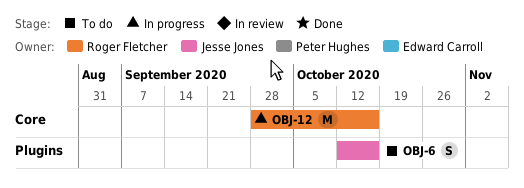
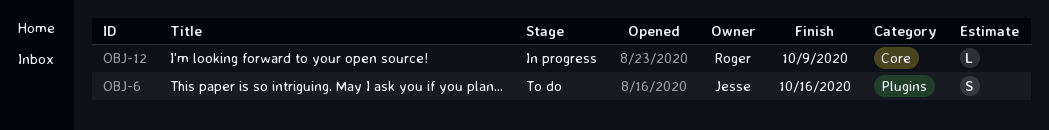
OBJ-12, estimate: M -> L
OBJ-12, due: Oct 16 -> Oct 9

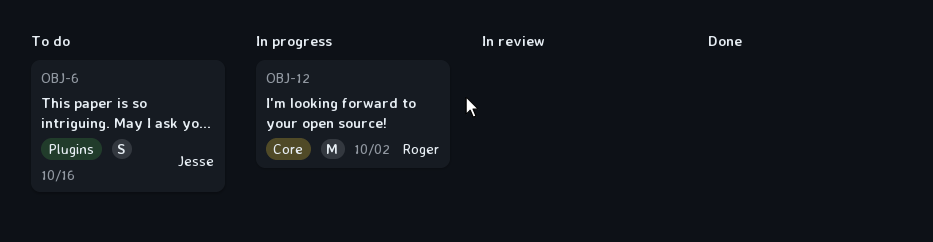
OBJ-12, estimate: L -> M
OBJ-12, due: Oct 9 -> Oct 2

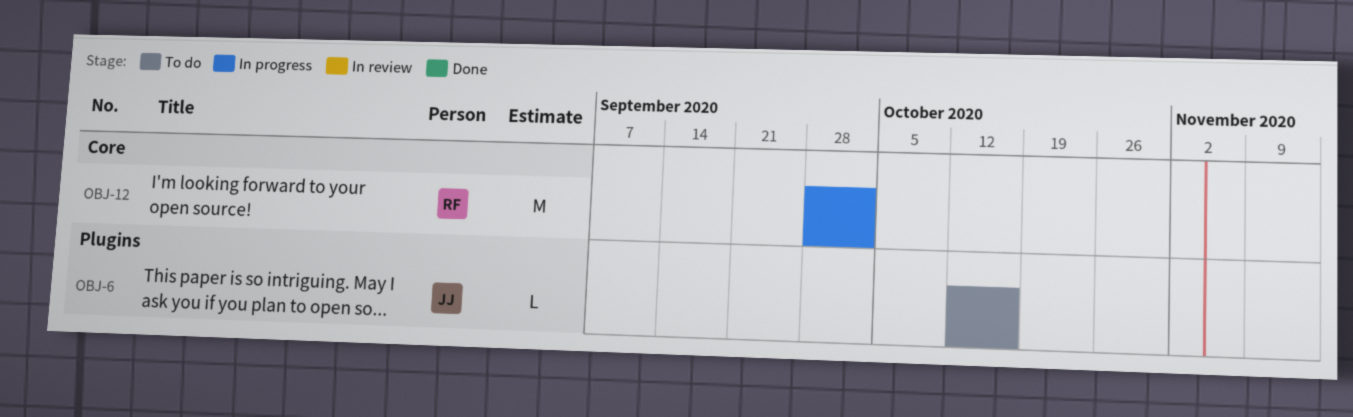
OBJ-6, estimate: S -> L

